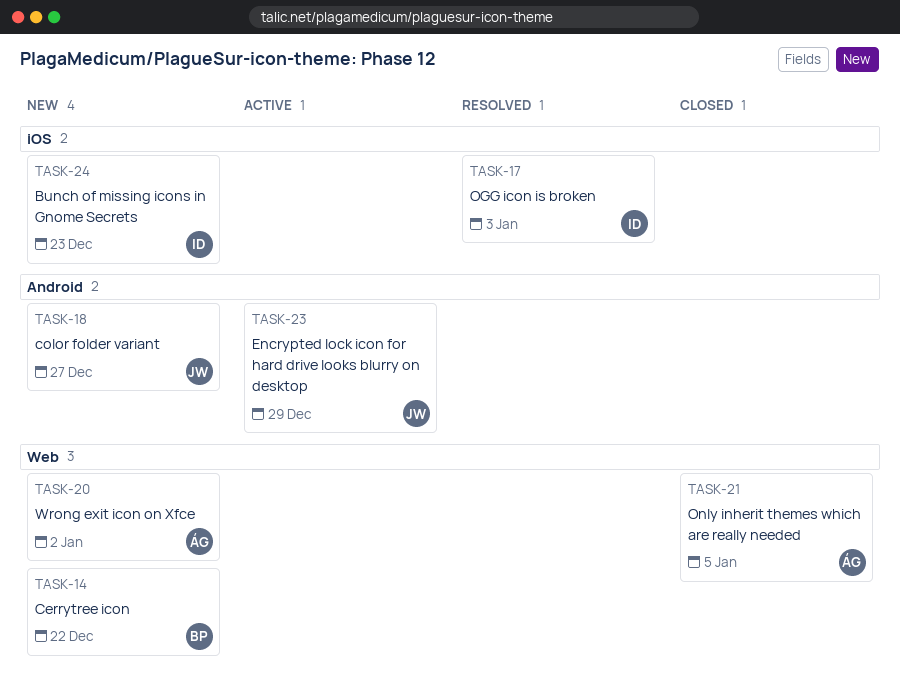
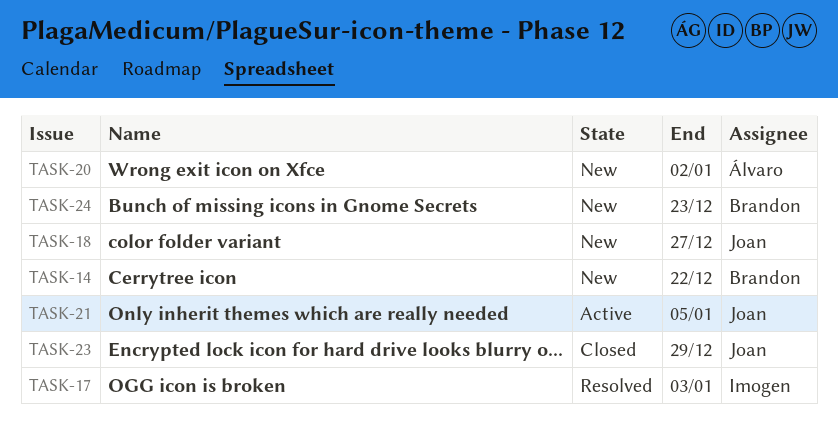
TASK-21, status: Closed -> Active
TASK-21, owner: Álvaro -> Joan
TASK-23, status: Active -> Closed
TASK-24, owner: Imogen -> Brandon

